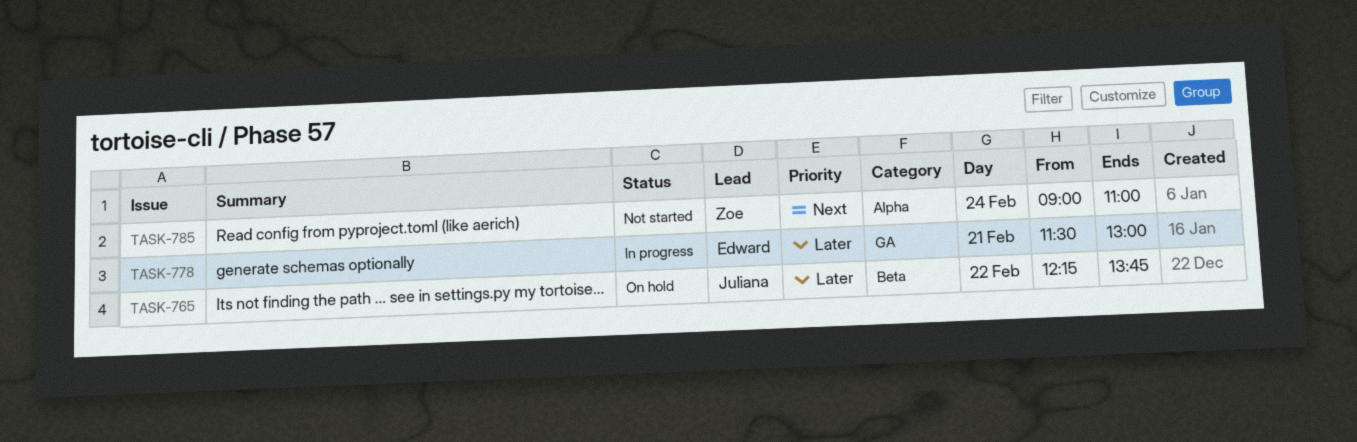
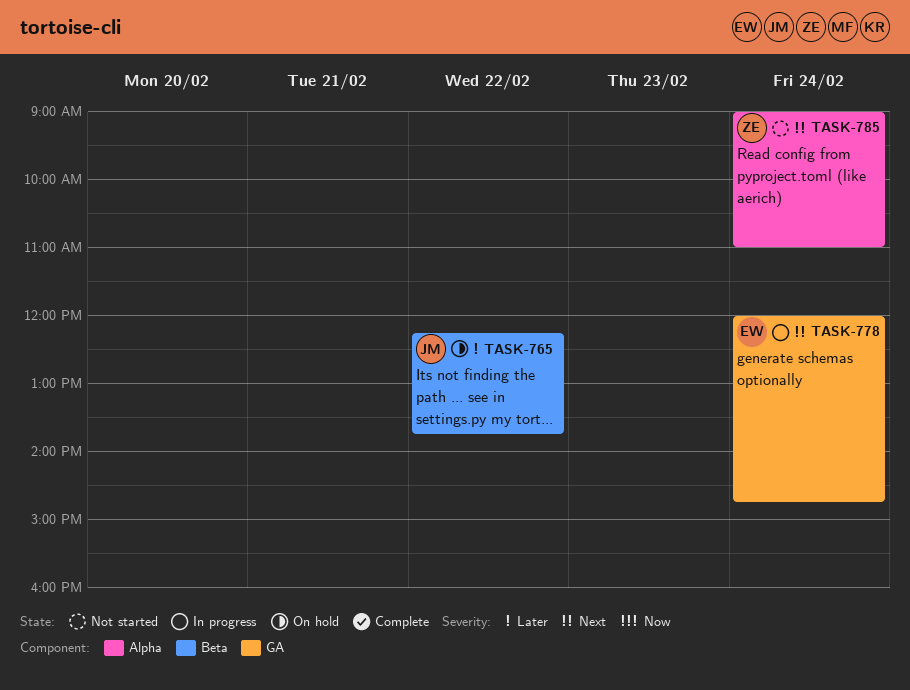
TASK-778, priority: Later -> Next
TASK-778, day: Feb 21 -> Feb 24
TASK-778, begins: 11:30 -> 12:00
TASK-778, ends: 13:00 -> 14:45

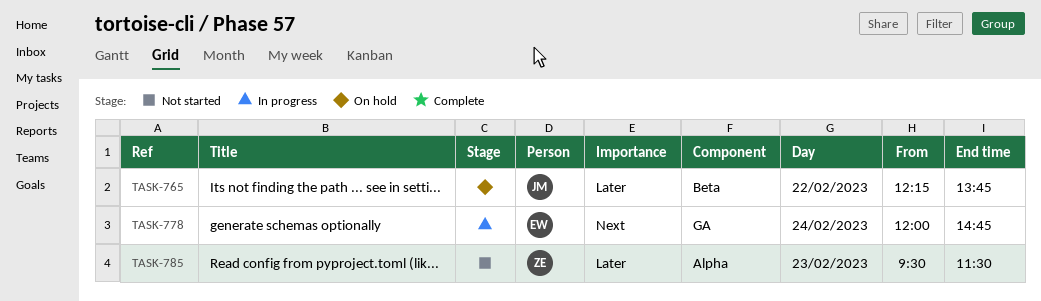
TASK-785, priority: Next -> Later
TASK-785, day: Feb 24 -> Feb 23
TASK-785, begins: 09:00 -> 09:30
TASK-785, ends: 11:00 -> 11:30

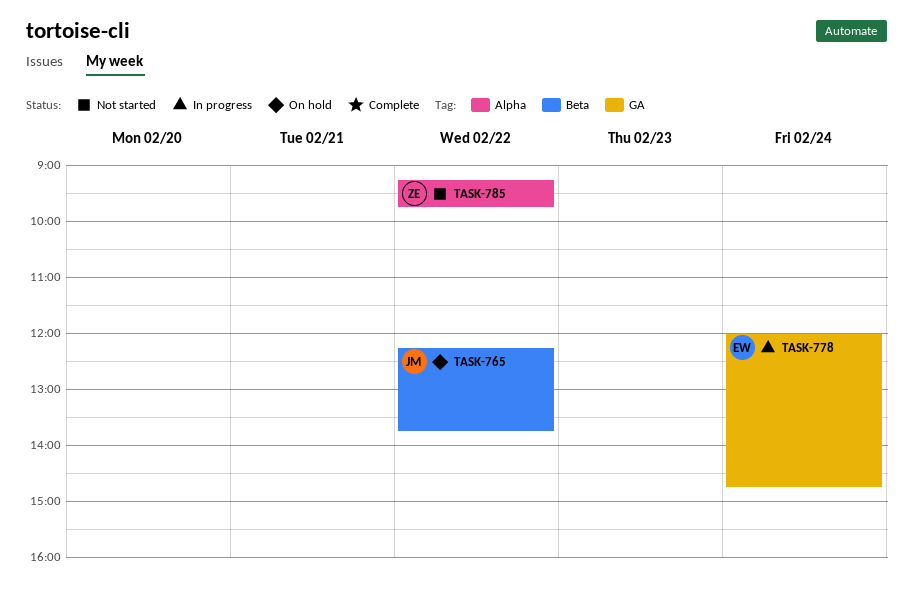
TASK-785, day: Feb 23 -> Feb 22
TASK-785, begins: 09:30 -> 09:15
TASK-785, ends: 11:30 -> 09:45

